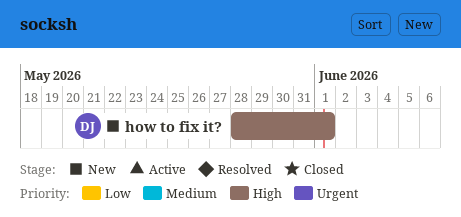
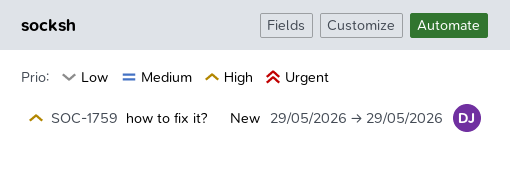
how to fix it?, start: May 28 -> May 29
how to fix it?, due: Jun 1 -> May 29

